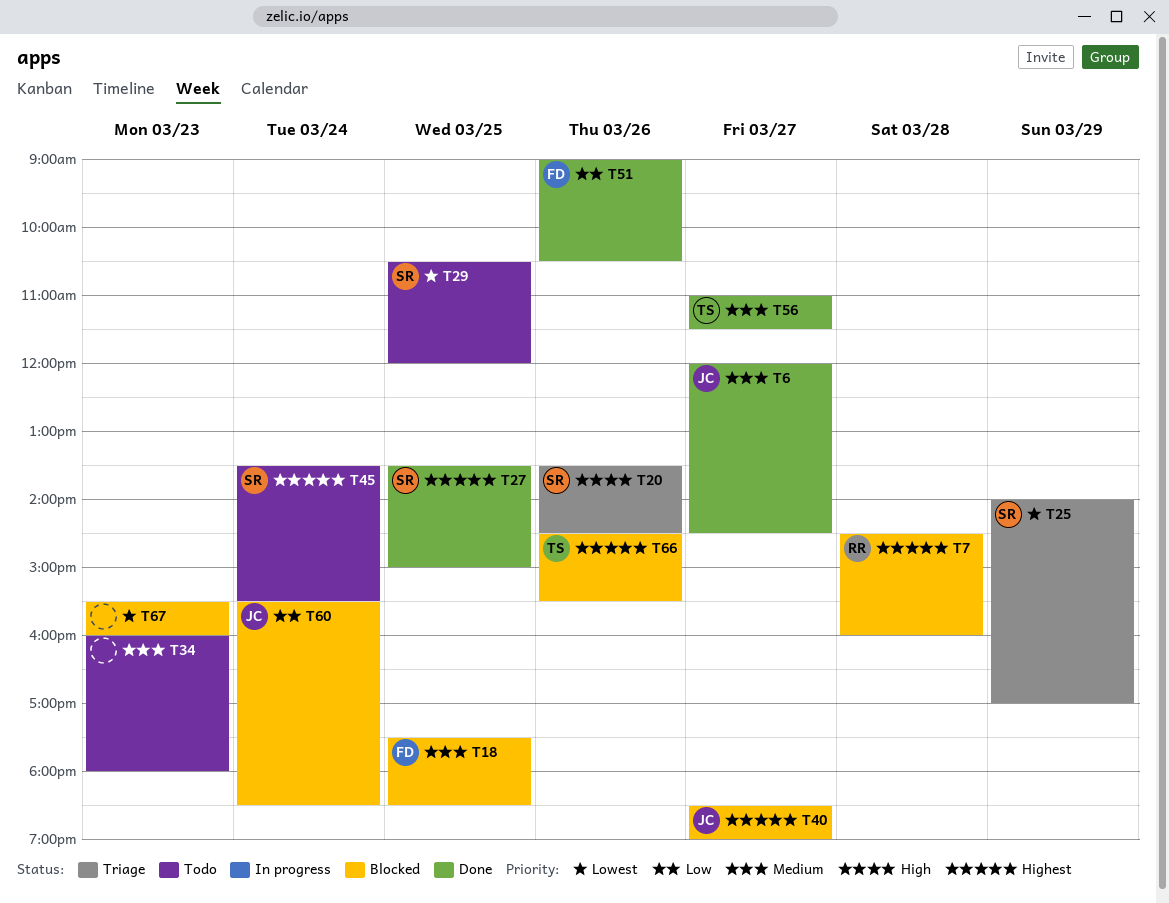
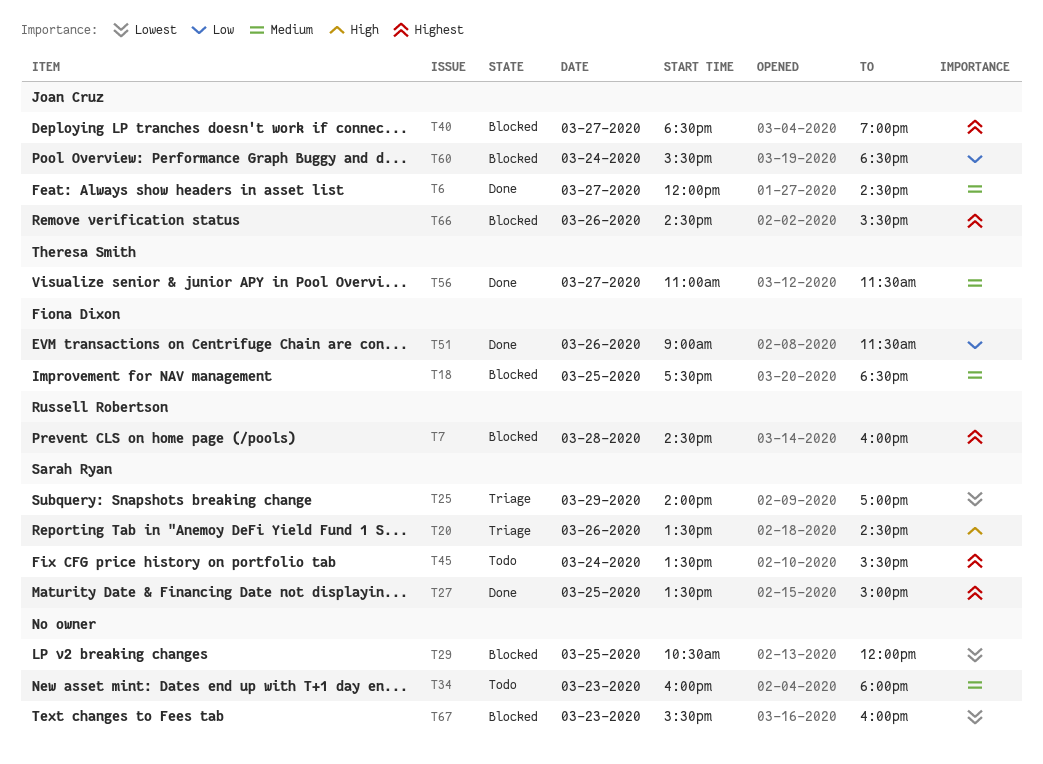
T29, status: Todo -> Blocked
T29, owner: Sarah Ryan -> none
T51, ends: 10:30 -> 11:30
T66, owner: Theresa Smith -> Joan Cruz

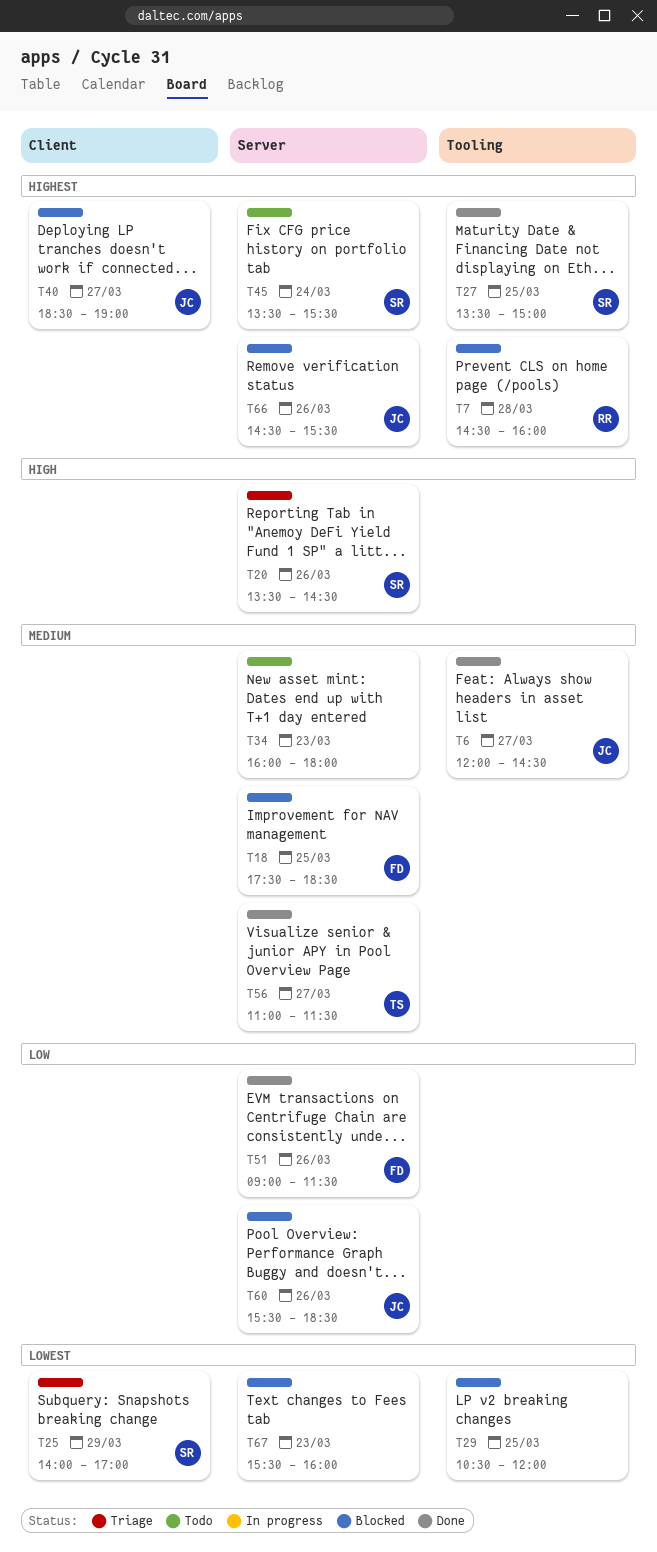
T60, day: Mar 24 -> Mar 26

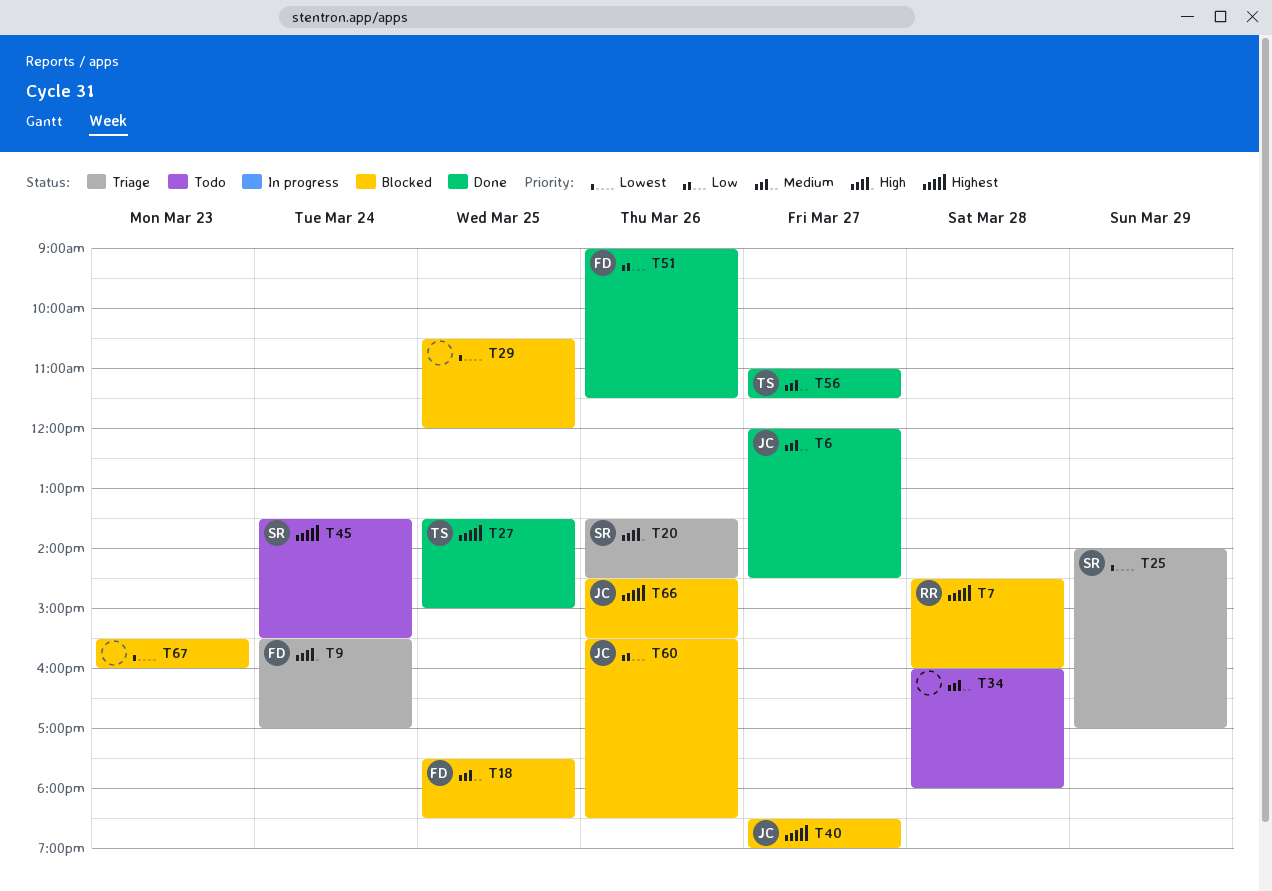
T9: none -> present
T27, owner: SR -> TS
T34, day: Mar 23 -> Mar 28

